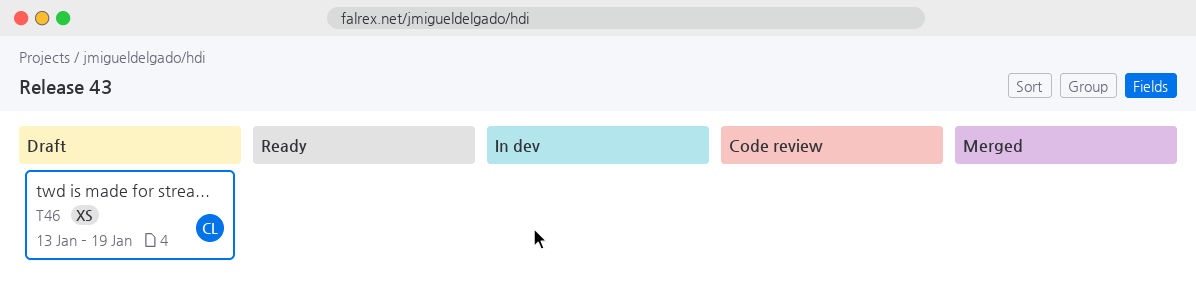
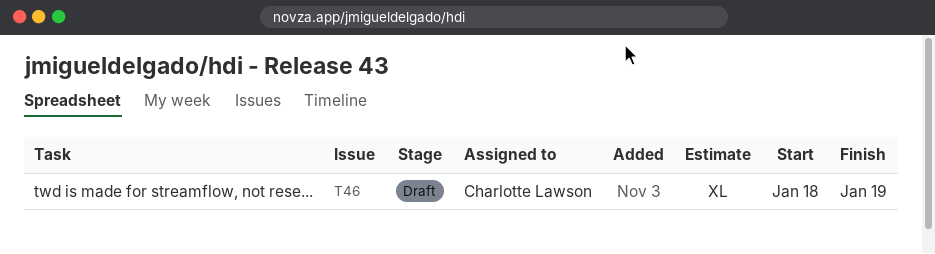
T46, estimate: XS -> XL
T46, start: Jan 13 -> Jan 18

